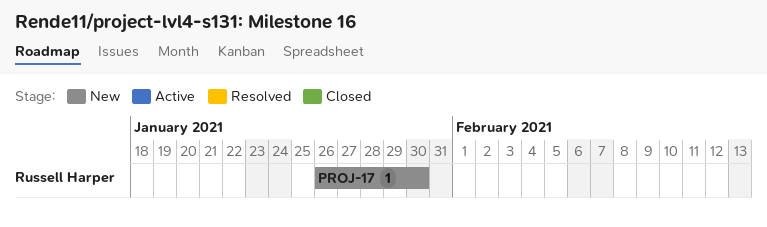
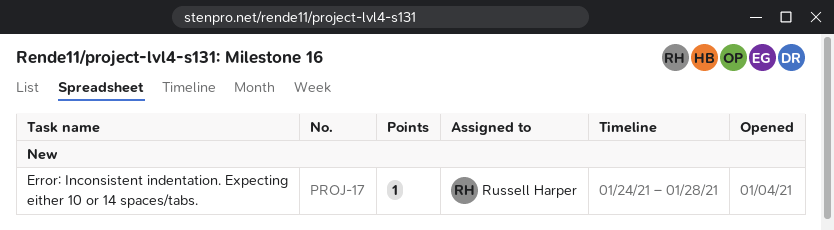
PROJ-17, start: Jan 26 -> Jan 24
PROJ-17, due: Jan 30 -> Jan 28

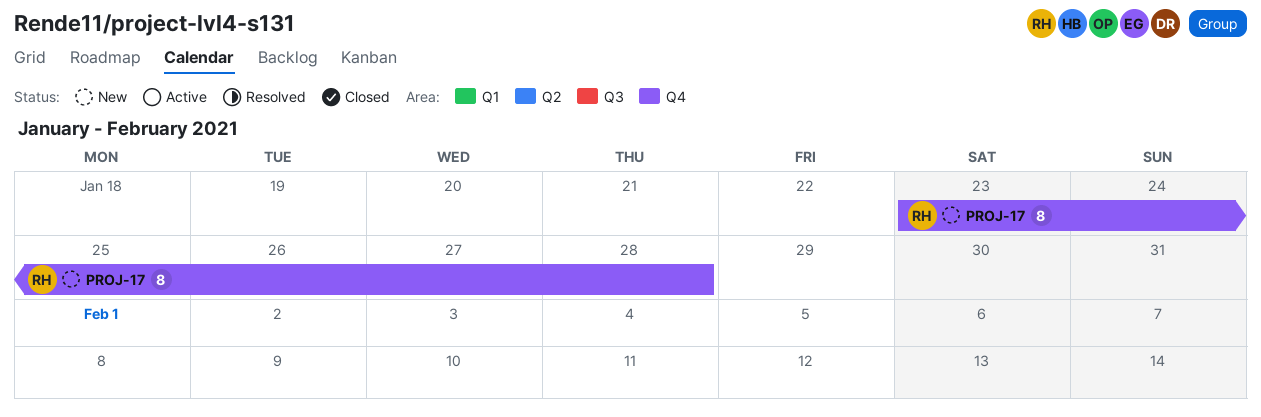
PROJ-17, estimate: 1 -> 8
PROJ-17, start: Jan 24 -> Jan 23

